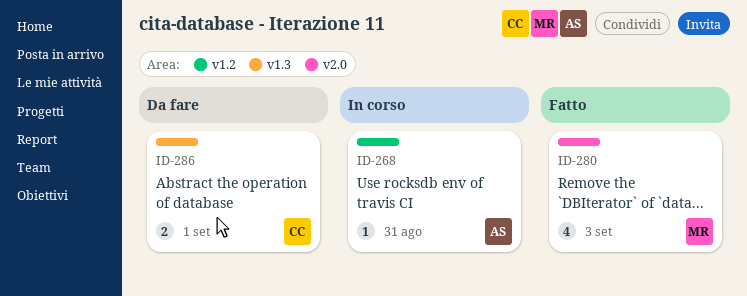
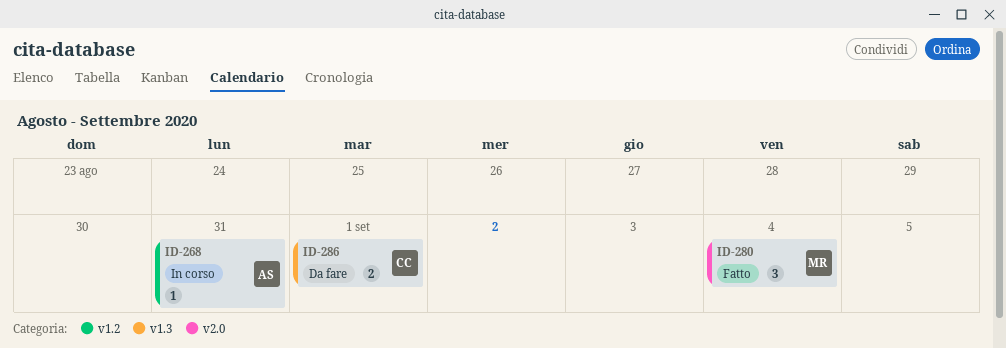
ID-280, estimate: 4 -> 3
ID-280, due: Sep 3 -> Sep 4

